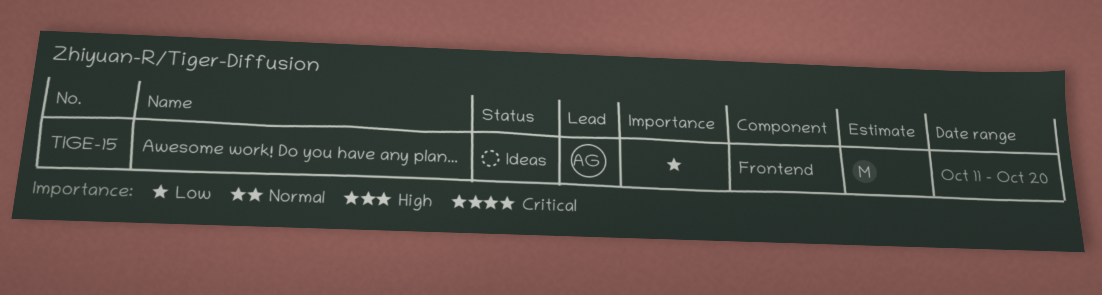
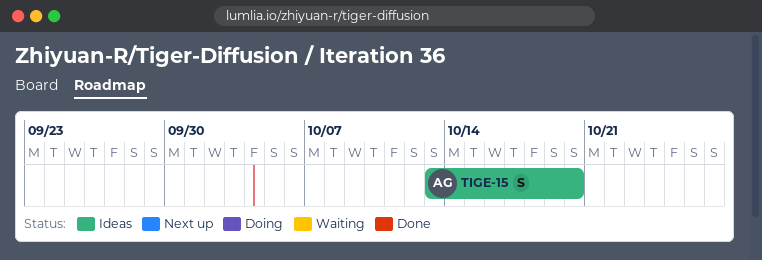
TIGE-15, estimate: M -> S
TIGE-15, start: Oct 11 -> Oct 13

